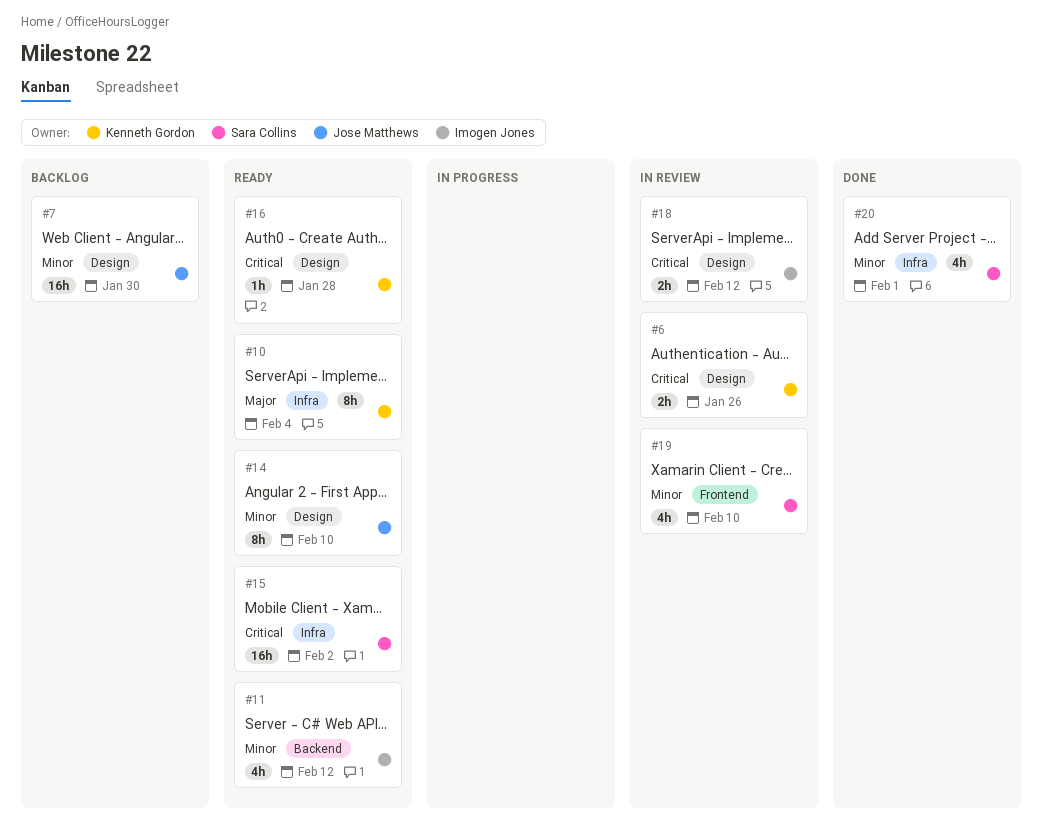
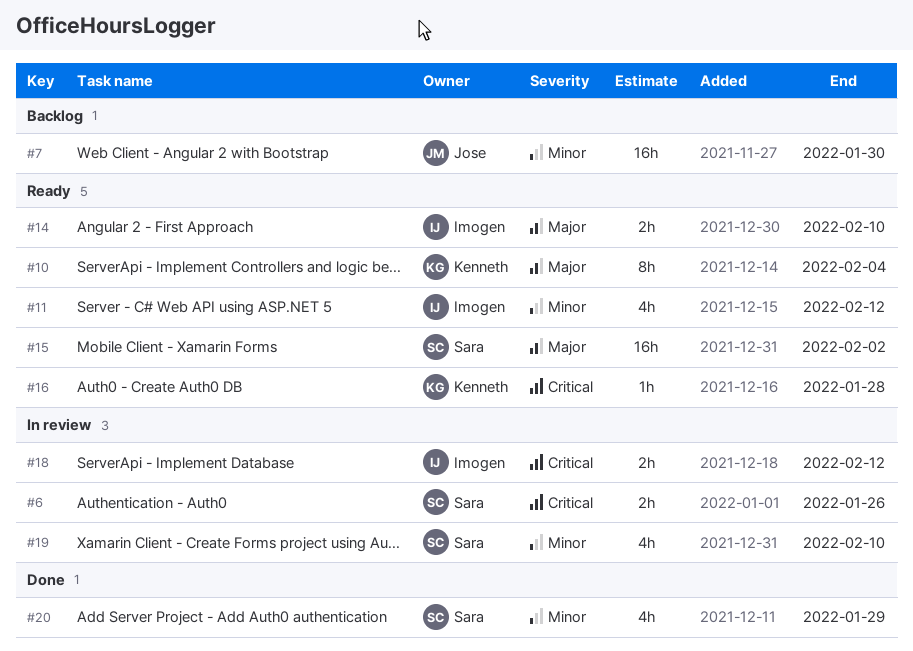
#6, owner: Kenneth Gordon -> Sara Collins
#14, owner: Jose Matthews -> Imogen Jones
#14, priority: Minor -> Major
#14, estimate: 8h -> 2h
#15, priority: Critical -> Major
#20, due: Feb 1 -> Jan 29

